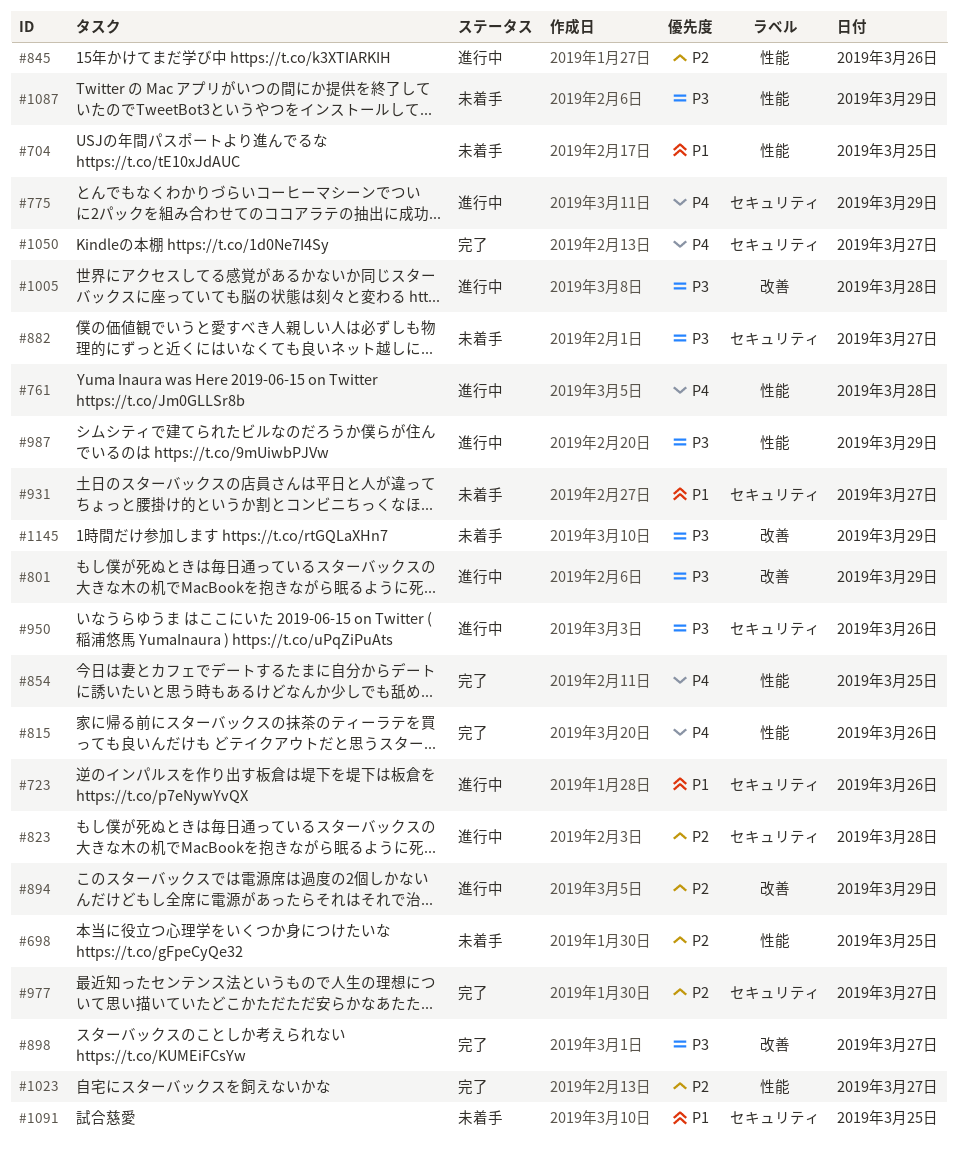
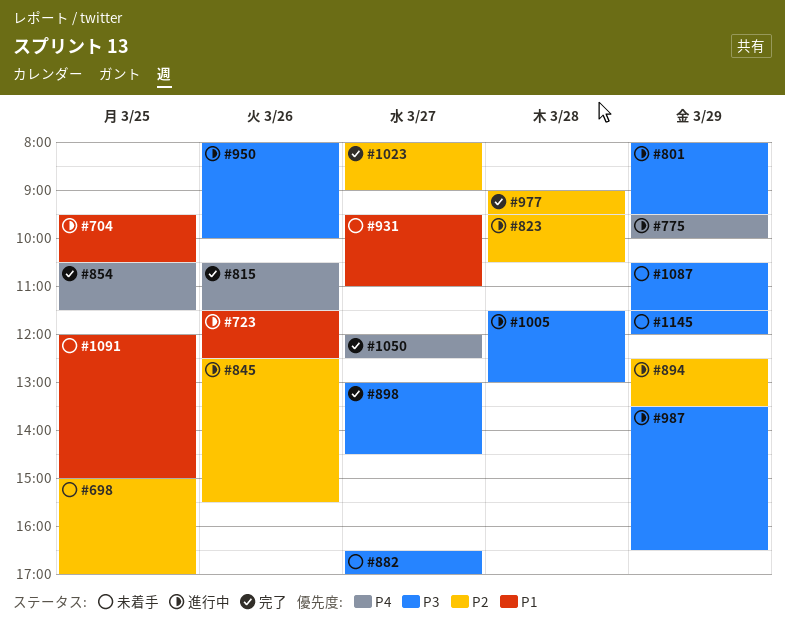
#704, status: 未着手 -> 進行中
#761: present -> none
#977, day: Mar 27 -> Mar 28

